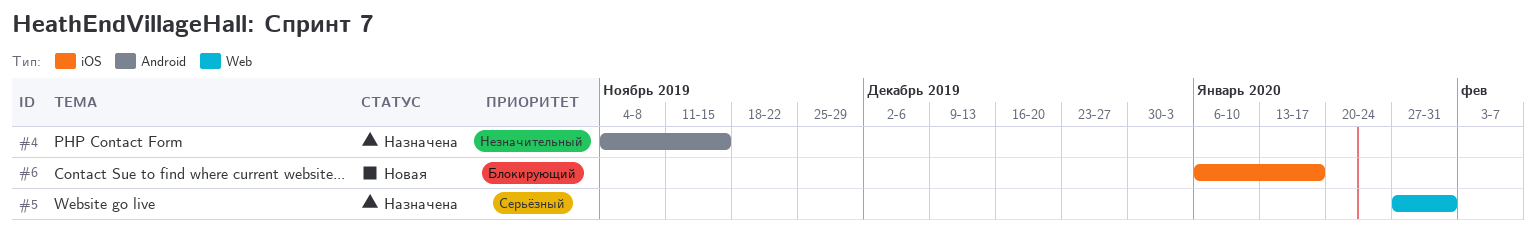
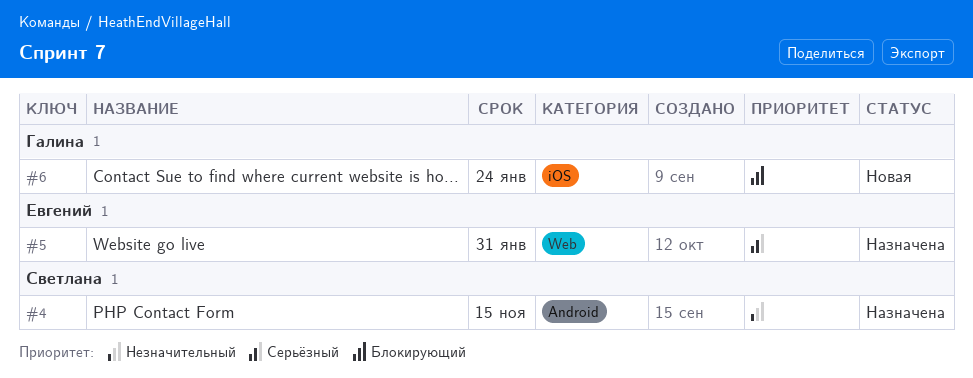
#6, due: Jan 17 -> Jan 24

